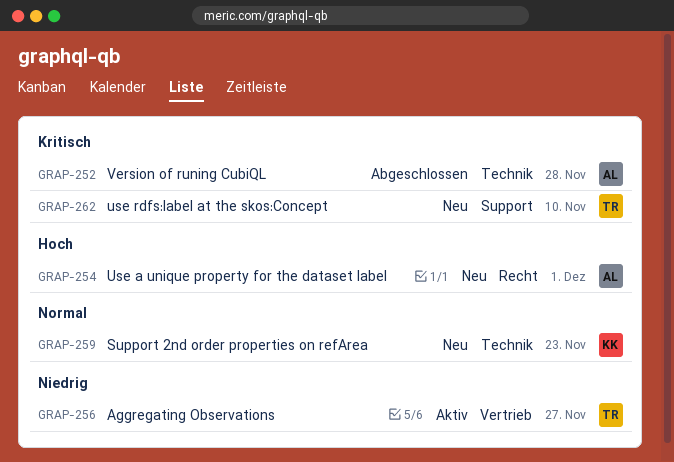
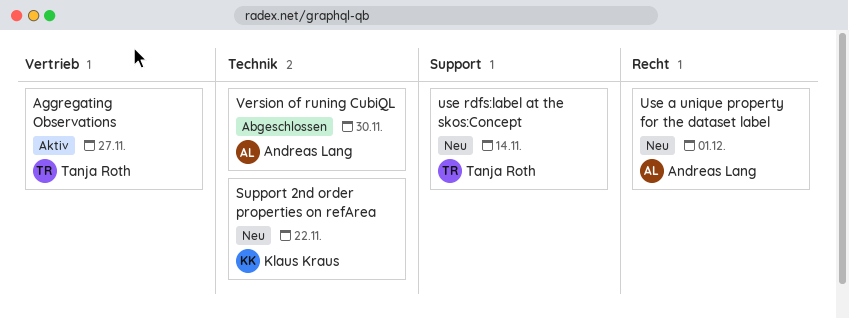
Support 2nd order properties on refArea, due: Nov 23 -> Nov 22
use rdfs:label at the skos:Concept, due: Nov 10 -> Nov 14
Version of runing CubiQL, due: Nov 28 -> Nov 30

